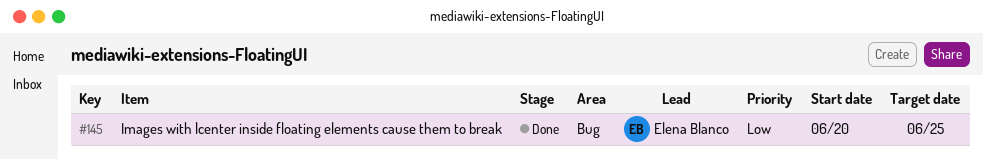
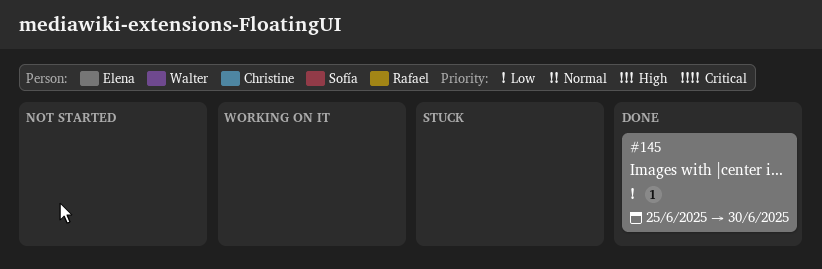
#145, start: Jun 20 -> Jun 25
#145, due: Jun 25 -> Jun 30

